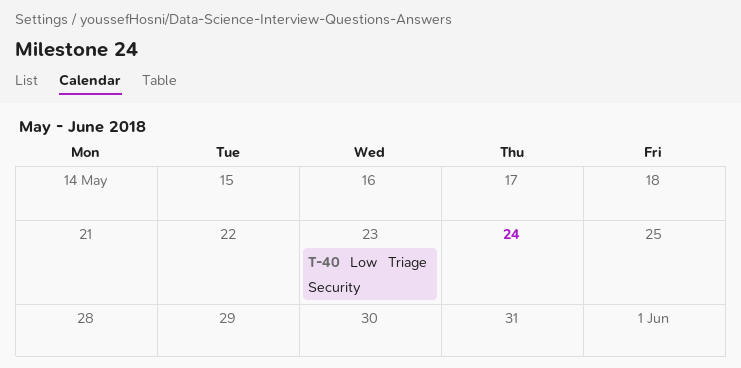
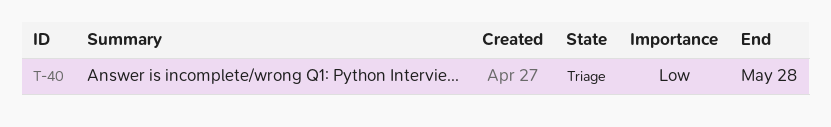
T-40, due: May 23 -> May 28

